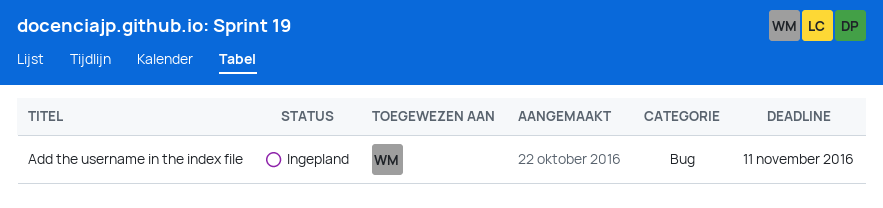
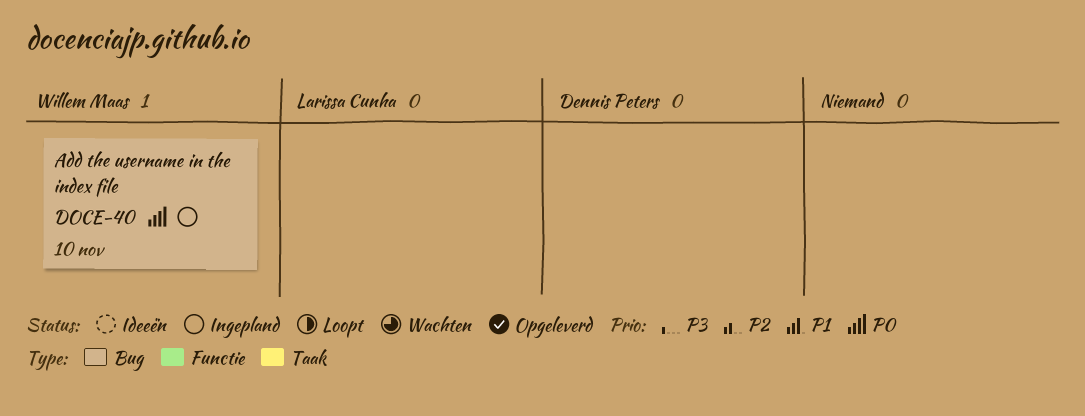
Add the username in the index file, due: Nov 11 -> Nov 10

